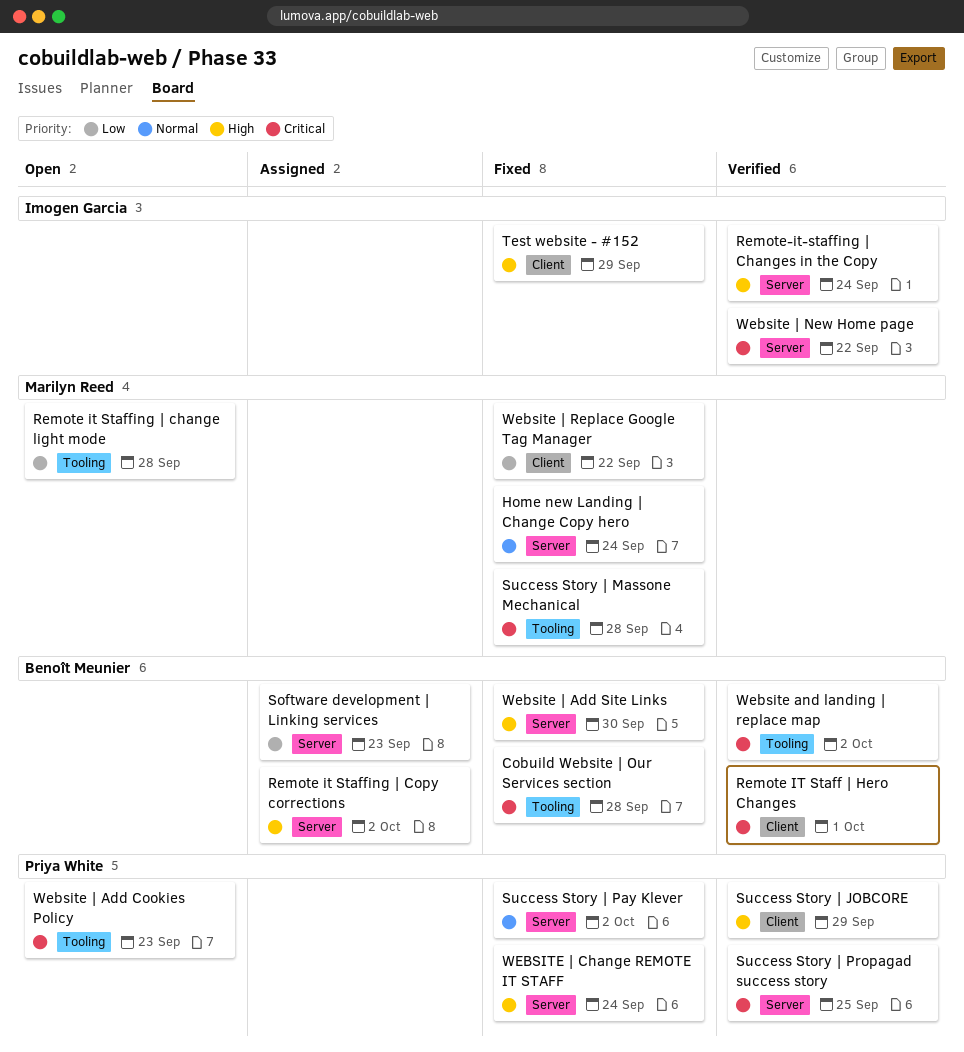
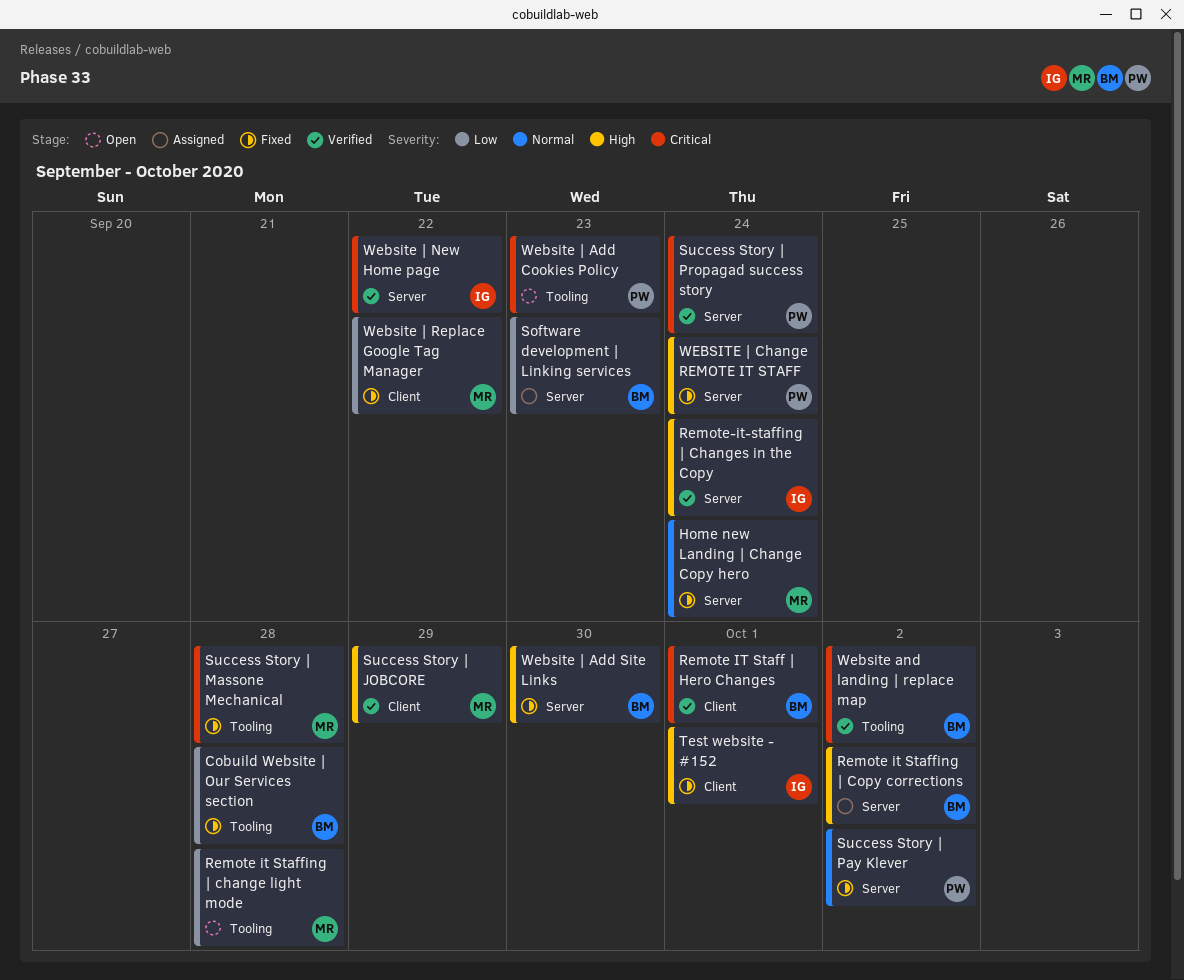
Cobuild Website | Our Services section, priority: Critical -> Low
Success Story | JOBCORE, owner: Priya White -> Marilyn Reed
Success Story | Propagad success story, due: Sep 25 -> Sep 24
Test website - #152, due: Sep 29 -> Oct 1

